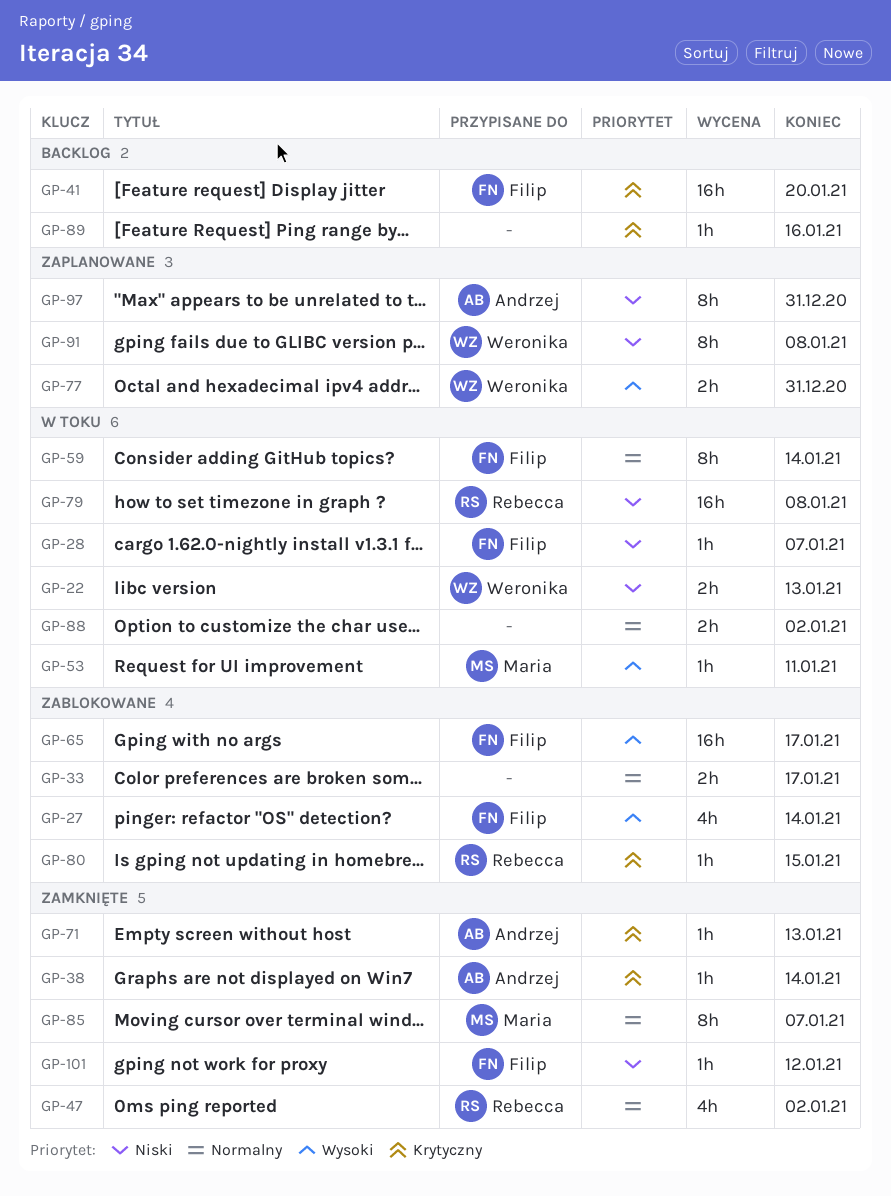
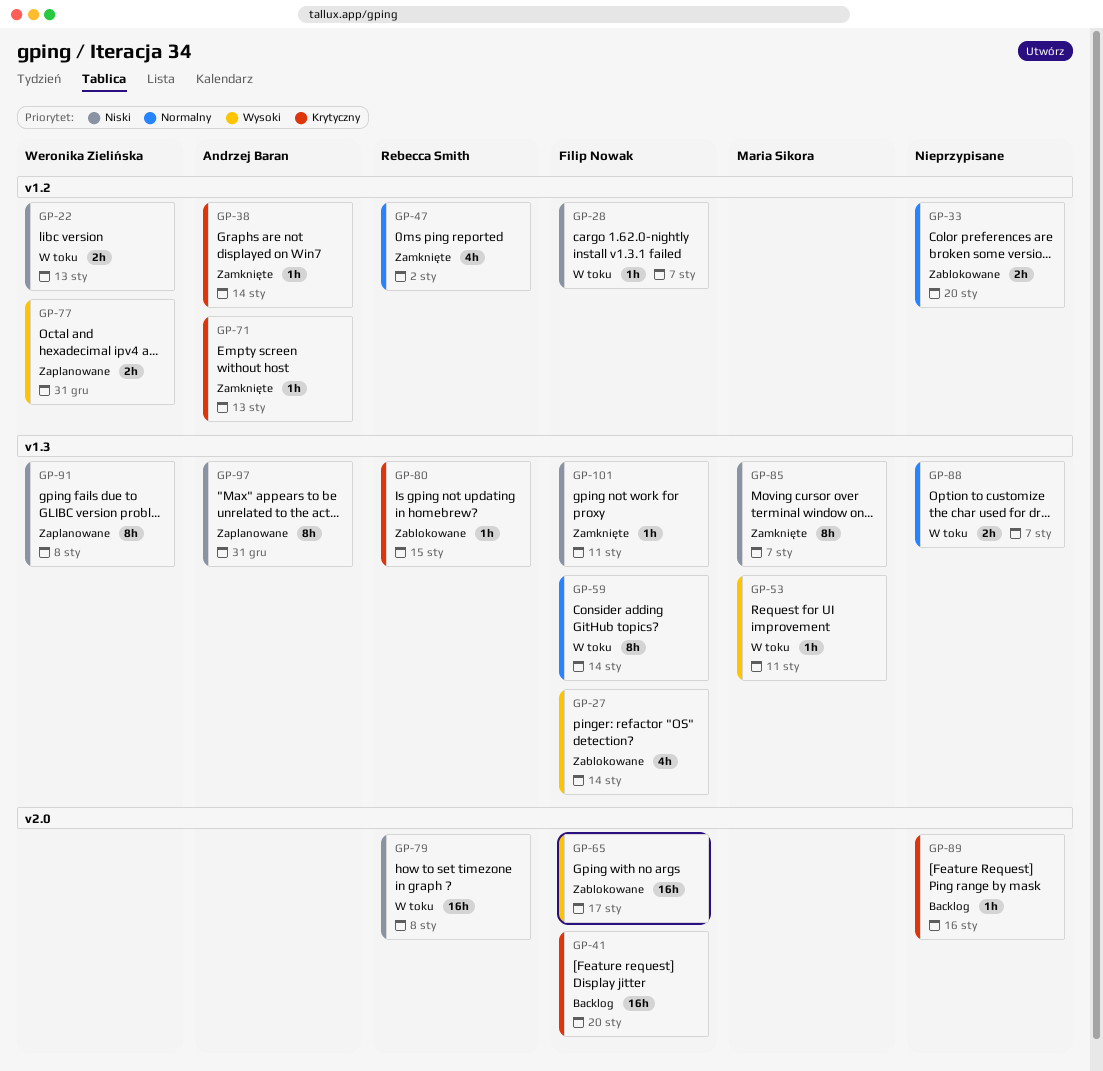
GP-33, due: Jan 17 -> Jan 20
GP-85, priority: Normalny -> Niski
GP-88, due: Jan 2 -> Jan 7
GP-101, due: Jan 12 -> Jan 11

